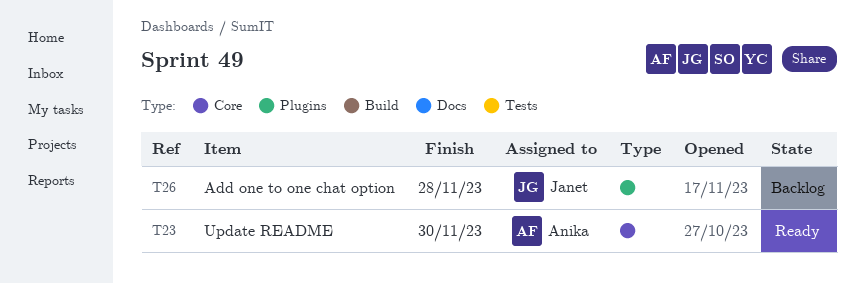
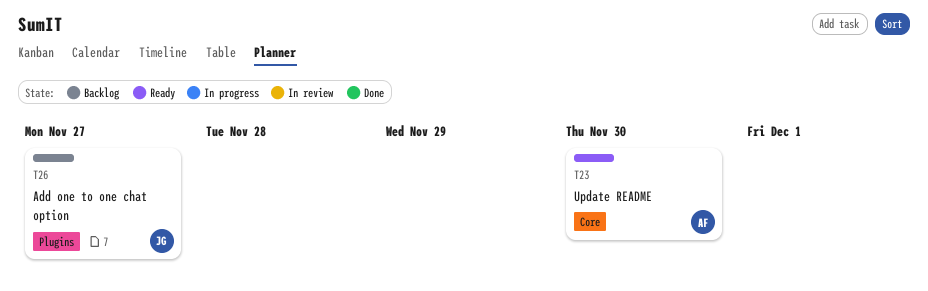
T26, due: Nov 28 -> Nov 27

